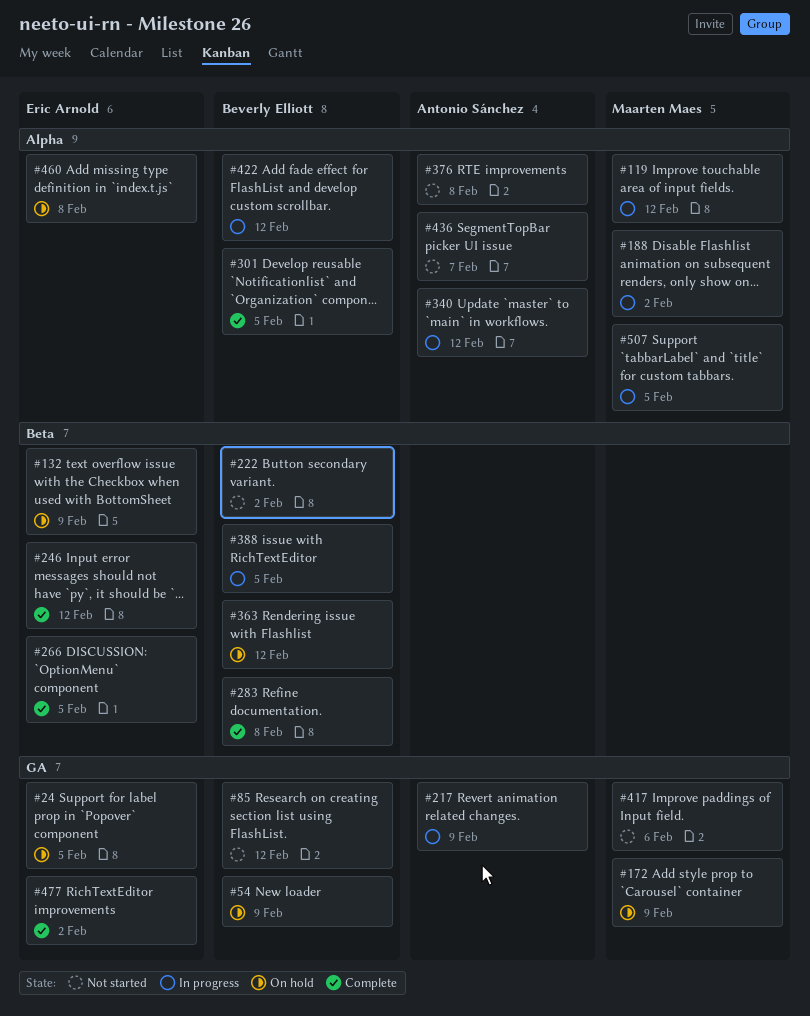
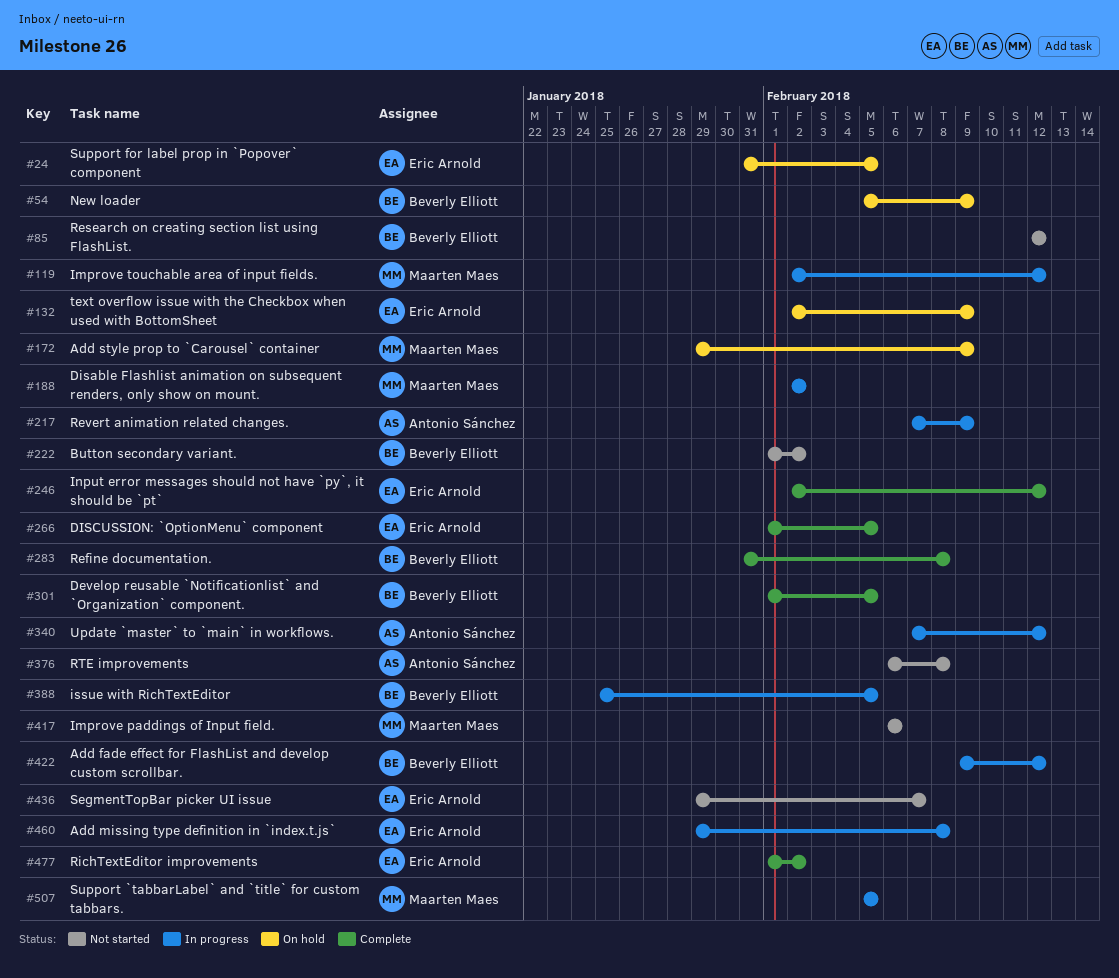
#363: present -> none
#436, owner: Antonio Sánchez -> Eric Arnold
#460, status: On hold -> In progress

